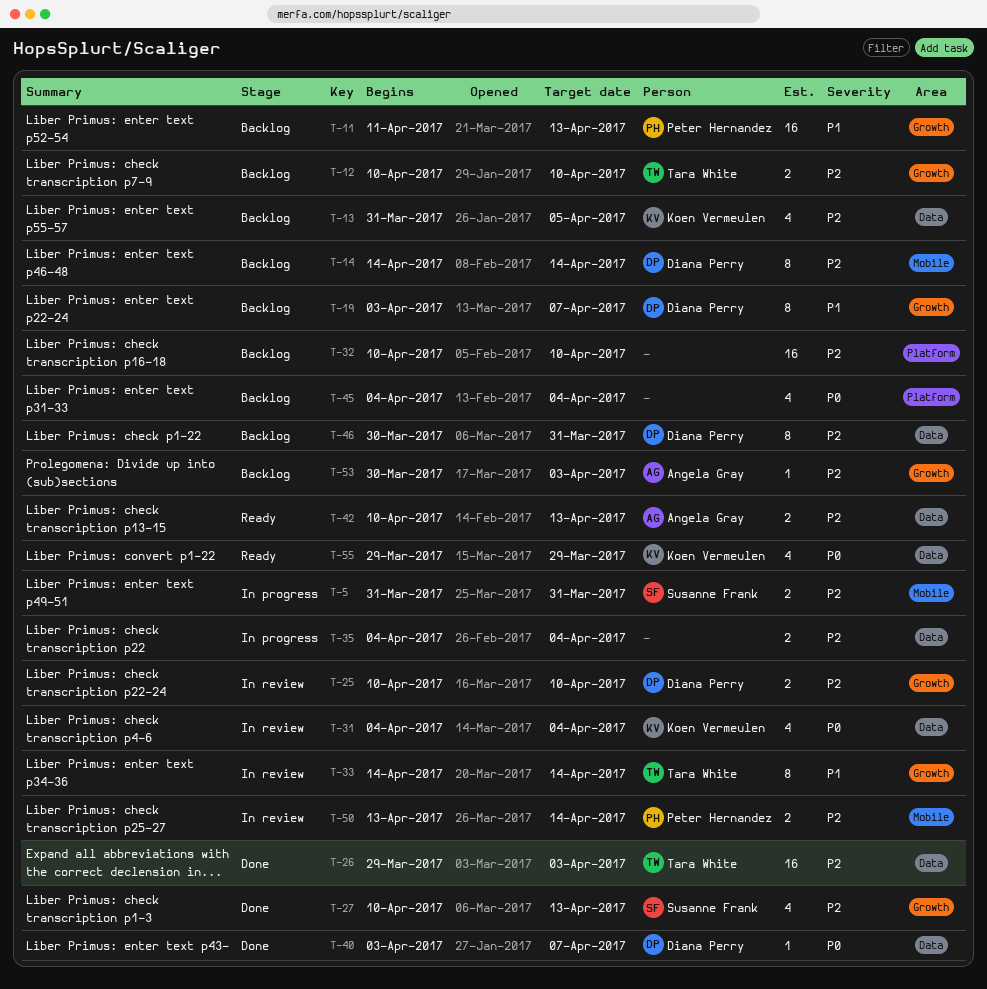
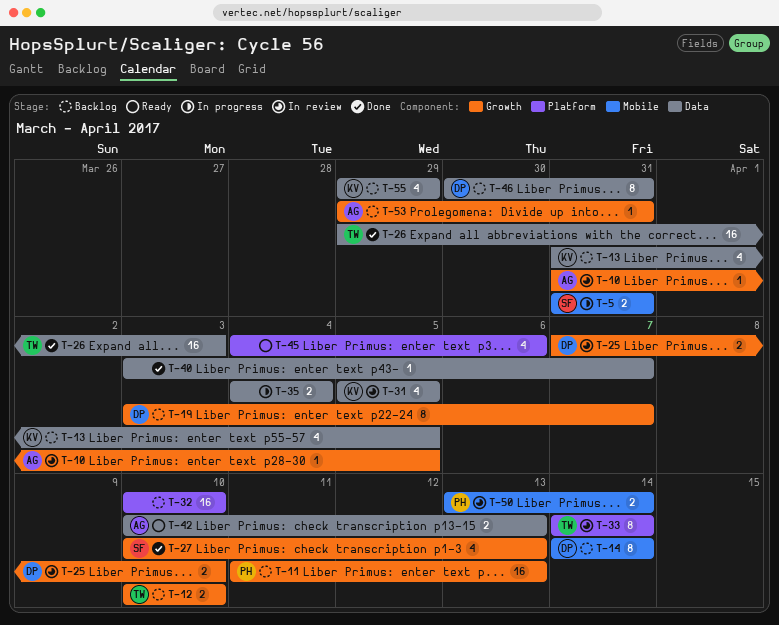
T-10: none -> present
T-25, start: Apr 10 -> Apr 7
T-31, start: Apr 4 -> Apr 5
T-31, due: Apr 4 -> Apr 5
T-33, label: Growth -> Platform
T-40, owner: Diana Perry -> none
T-45, status: Backlog -> Ready
T-45, due: Apr 4 -> Apr 6
T-53, start: Mar 30 -> Mar 29
T-53, due: Apr 3 -> Mar 31
T-55, status: Ready -> Backlog

